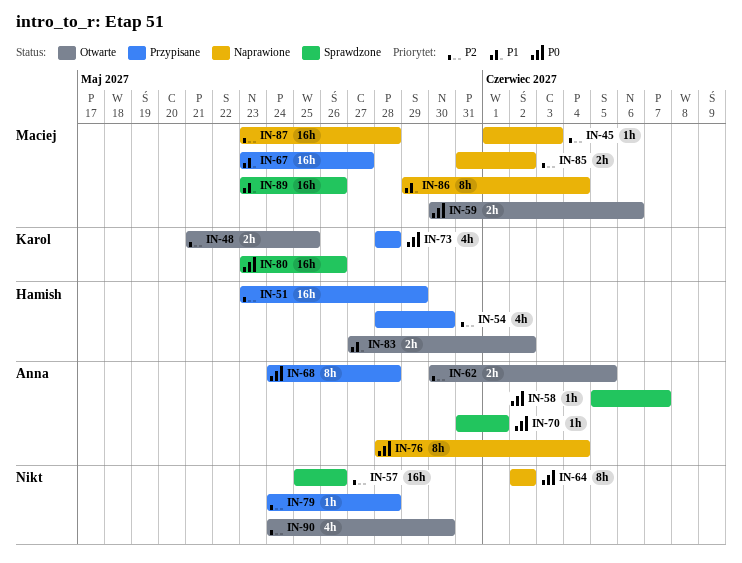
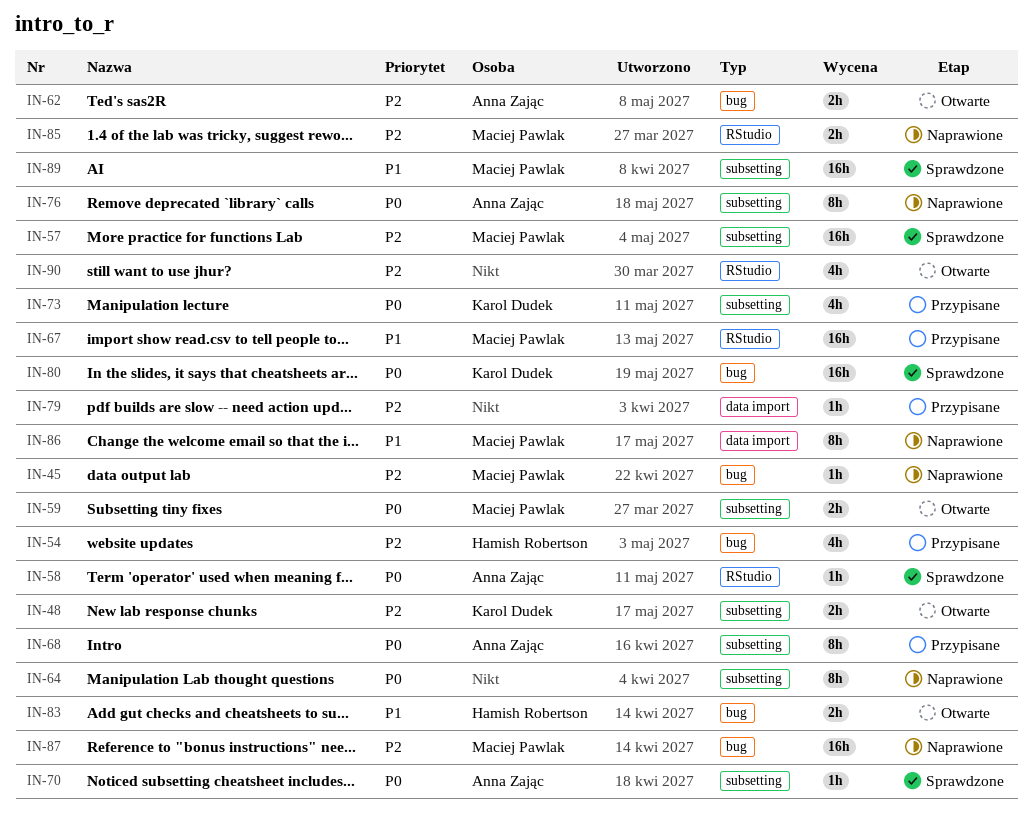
IN-51: present -> none
IN-57, owner: none -> Maciej Pawlak

